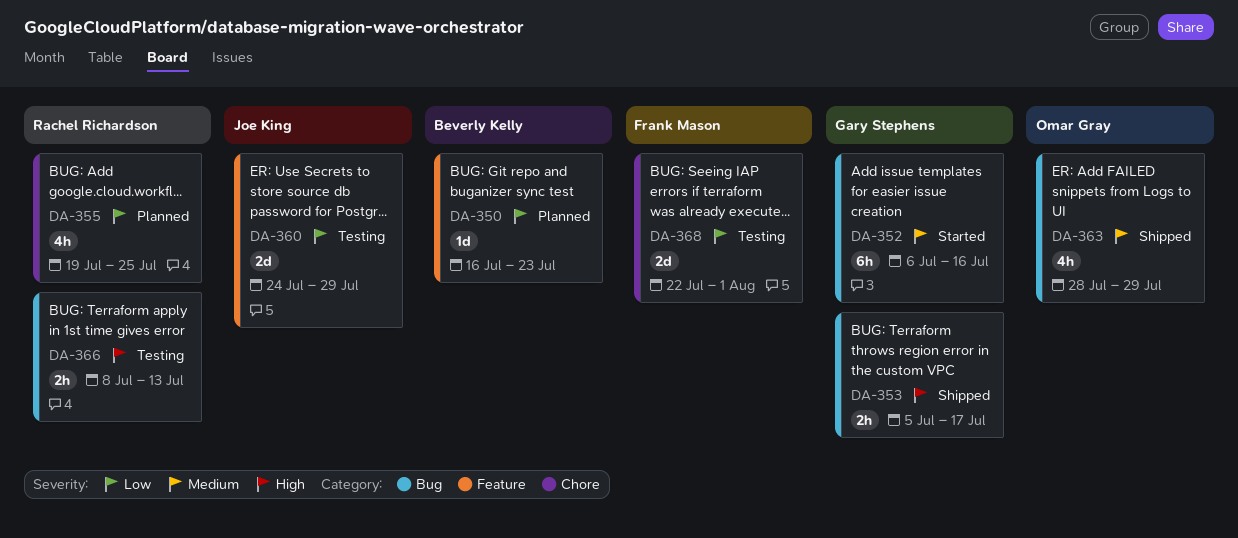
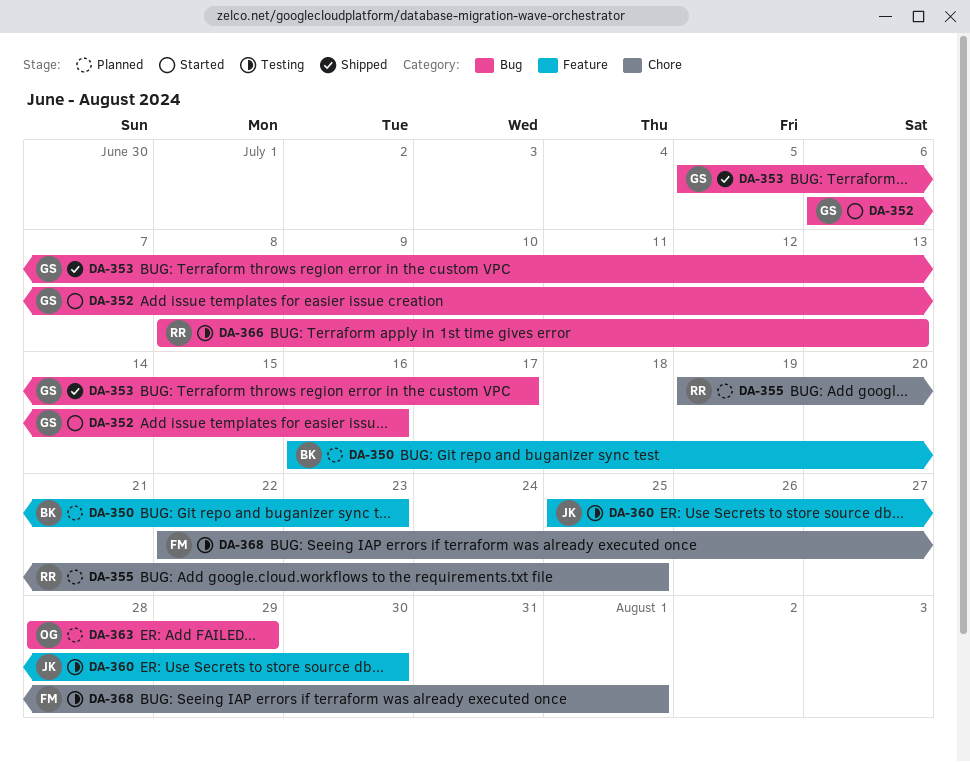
DA-360, start: Jul 24 -> Jul 25
DA-360, due: Jul 29 -> Jul 30
DA-363, status: Shipped -> Planned

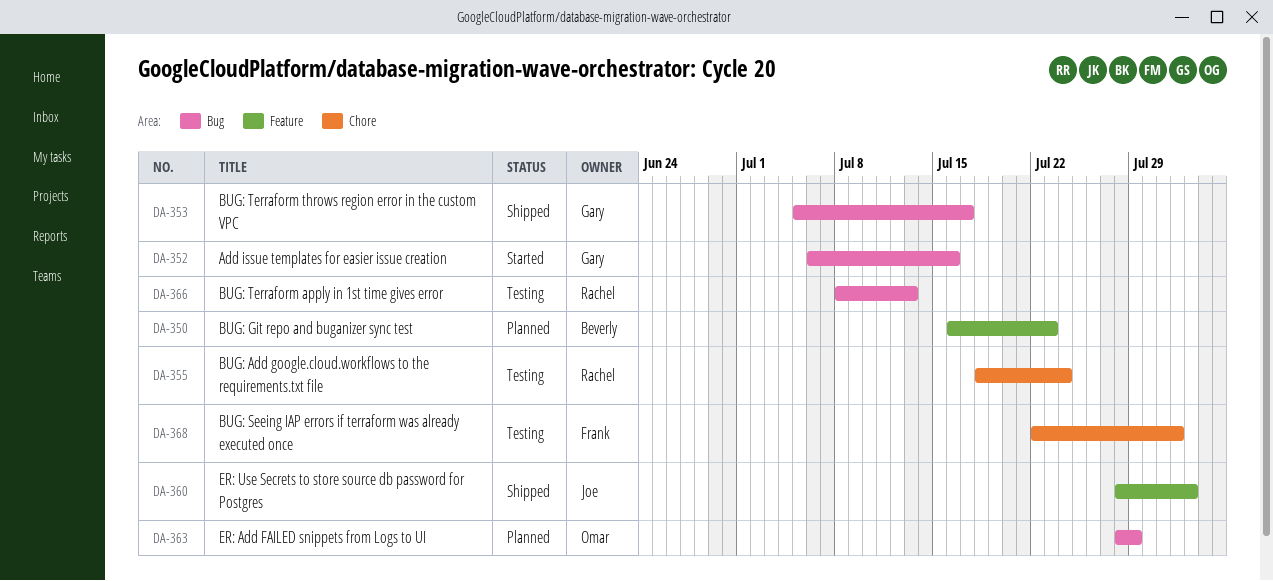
DA-355, status: Planned -> Testing
DA-355, start: Jul 19 -> Jul 18
DA-355, due: Jul 25 -> Jul 24
DA-360, status: Testing -> Shipped
DA-360, start: Jul 25 -> Jul 28
DA-360, due: Jul 30 -> Aug 2

